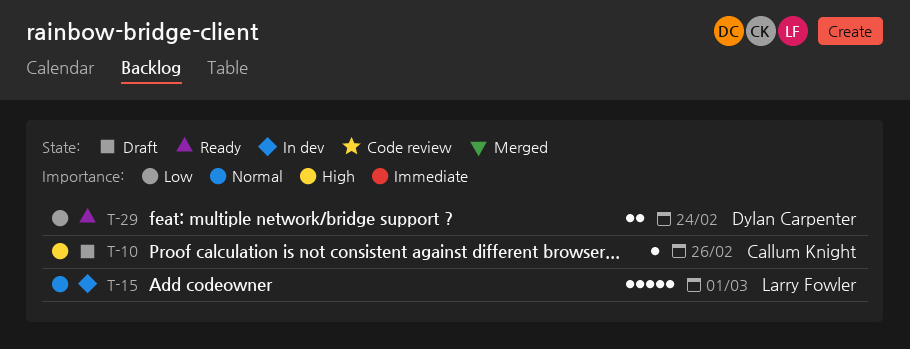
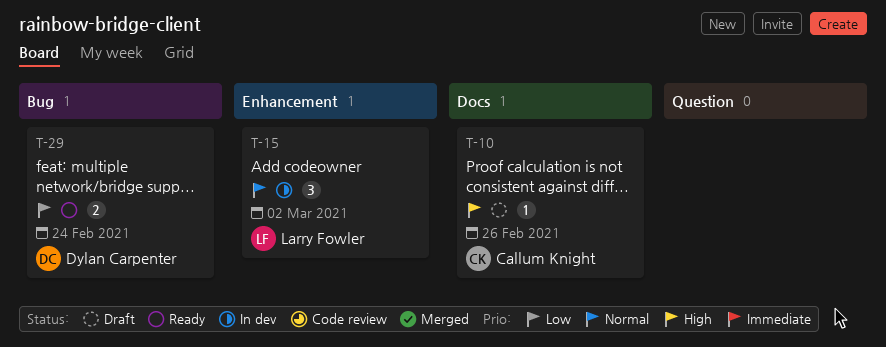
T-15, estimate: 5 -> 3
T-15, due: Mar 1 -> Mar 2

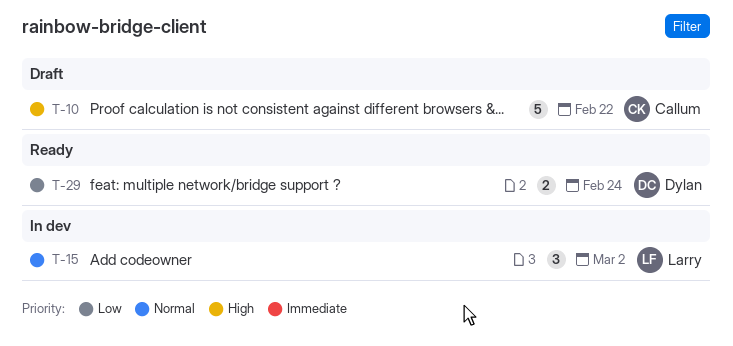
T-10, estimate: 1 -> 5
T-10, due: Feb 26 -> Feb 22

